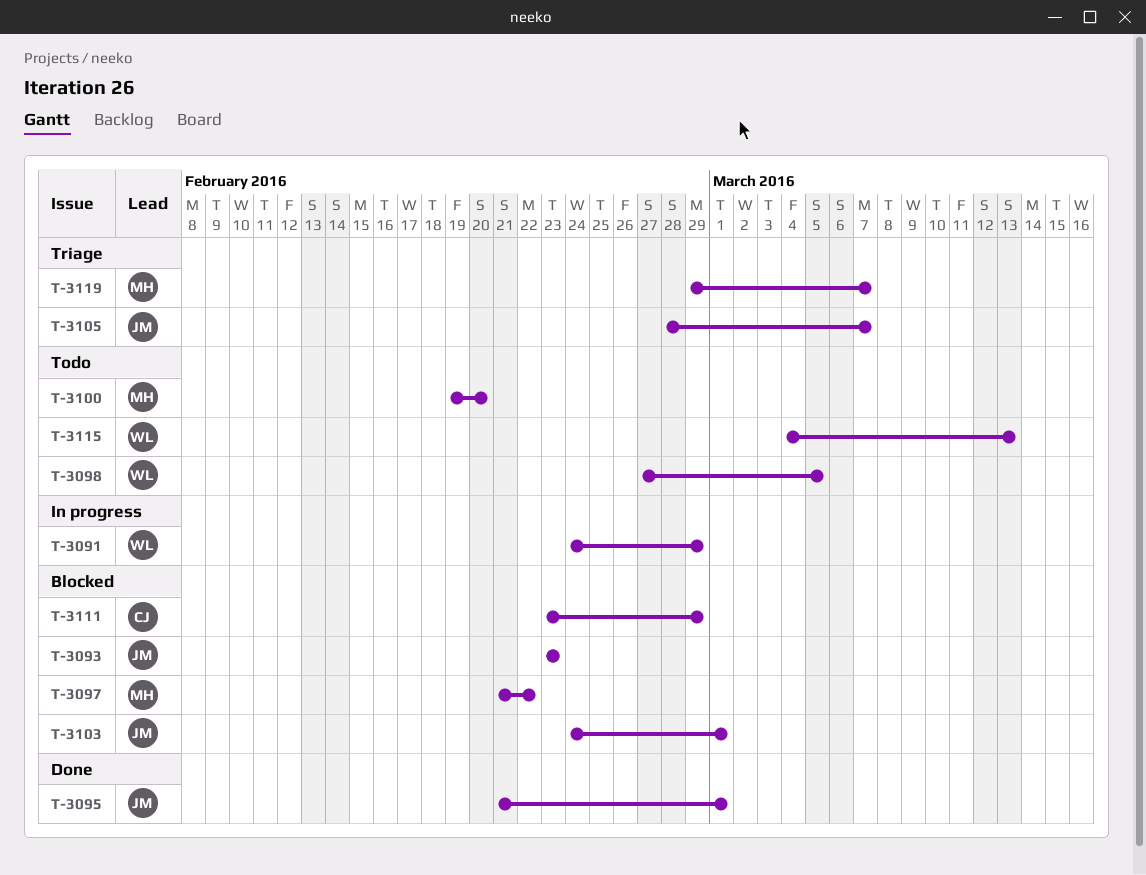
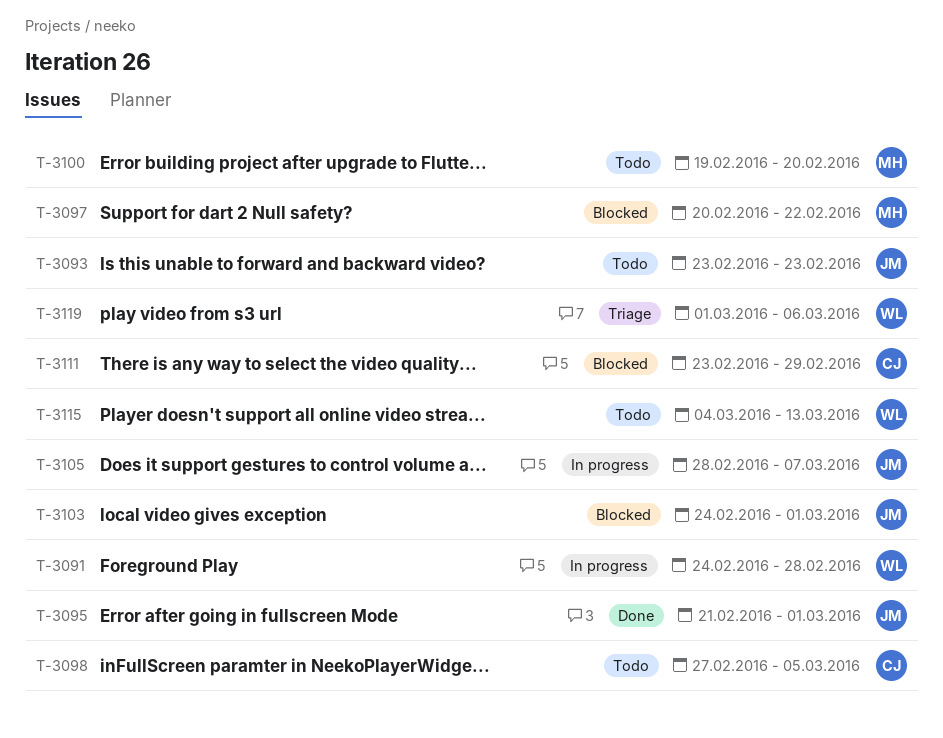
T-3091, due: Feb 29 -> Feb 28
T-3093, status: Blocked -> Todo
T-3097, start: Feb 21 -> Feb 20
T-3098, owner: WL -> CJ
T-3105, status: Triage -> In progress
T-3119, owner: MH -> WL
T-3119, start: Feb 29 -> Mar 1
T-3119, due: Mar 7 -> Mar 6

